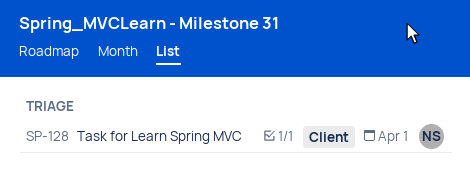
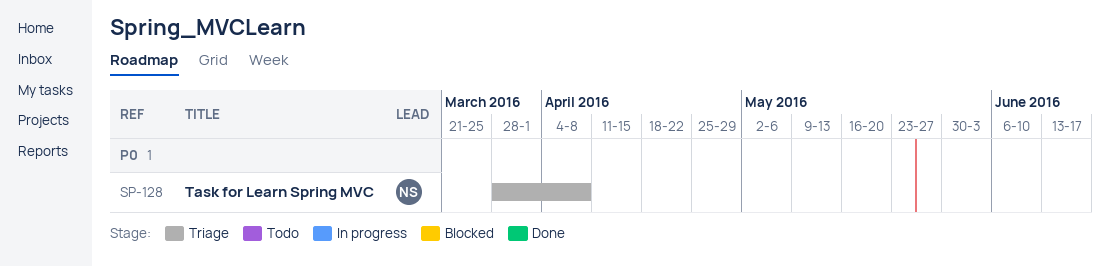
SP-128, due: Apr 1 -> Apr 8

